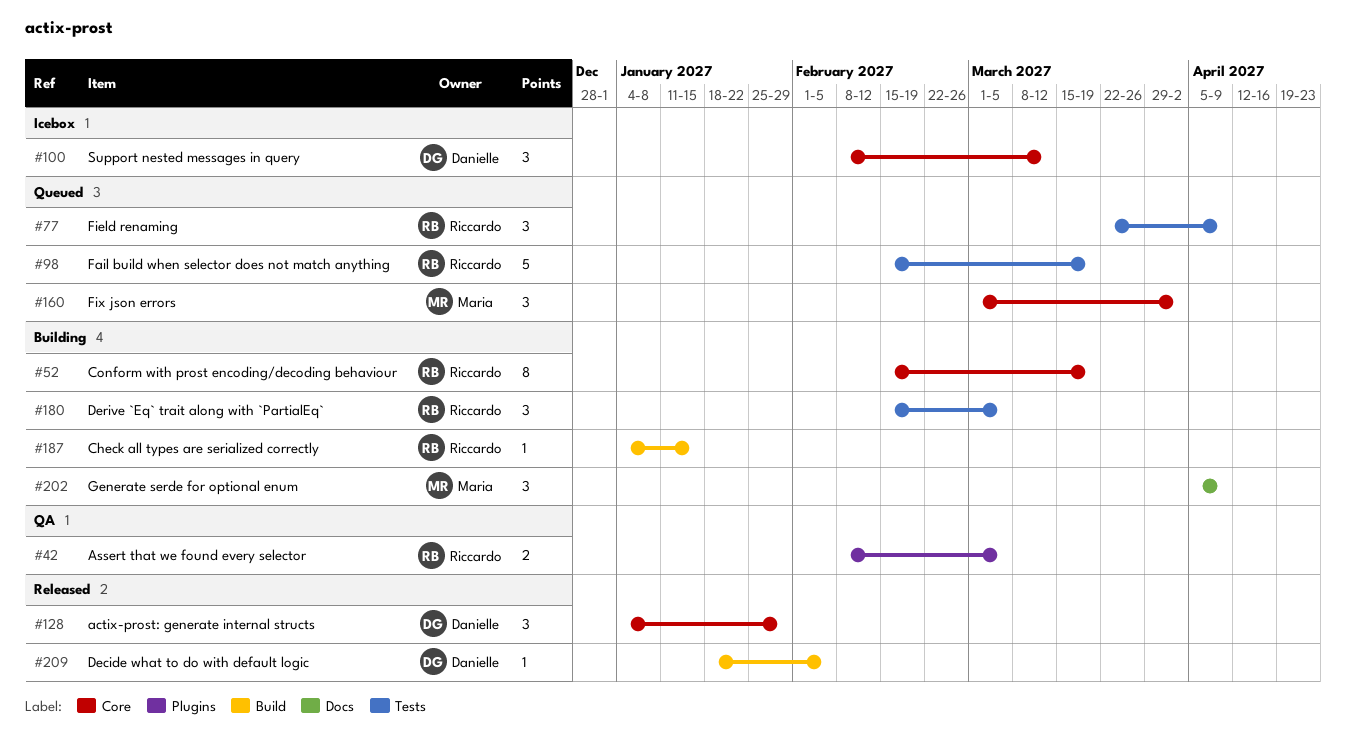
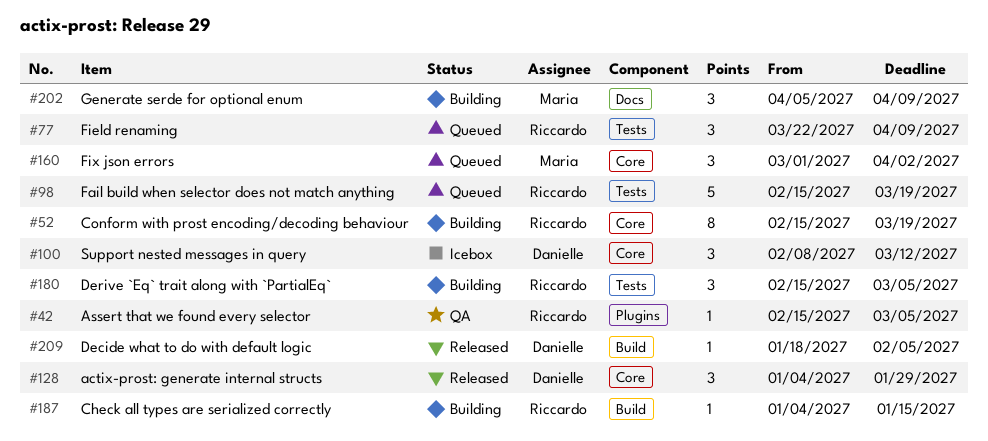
#42, estimate: 2 -> 1
#42, start: Feb 8 -> Feb 15

